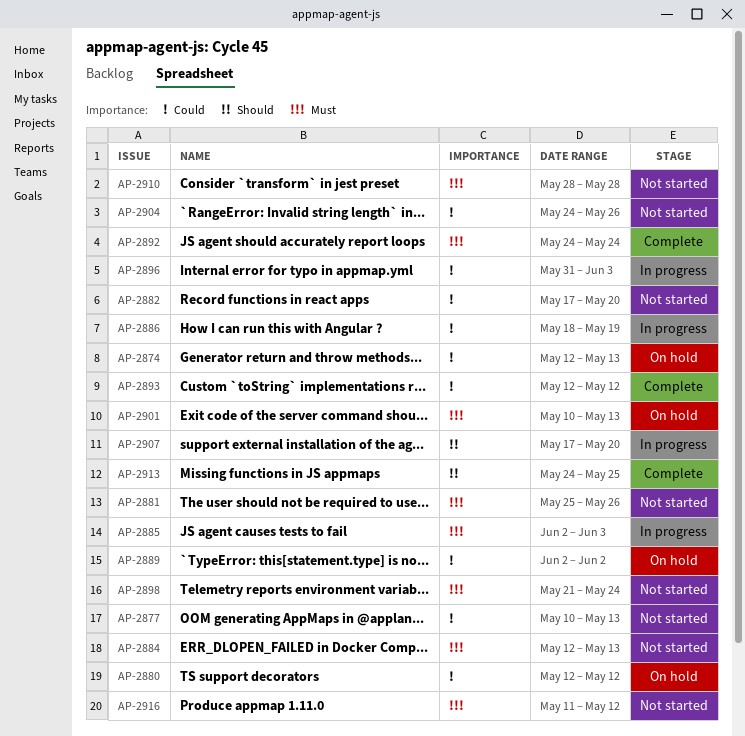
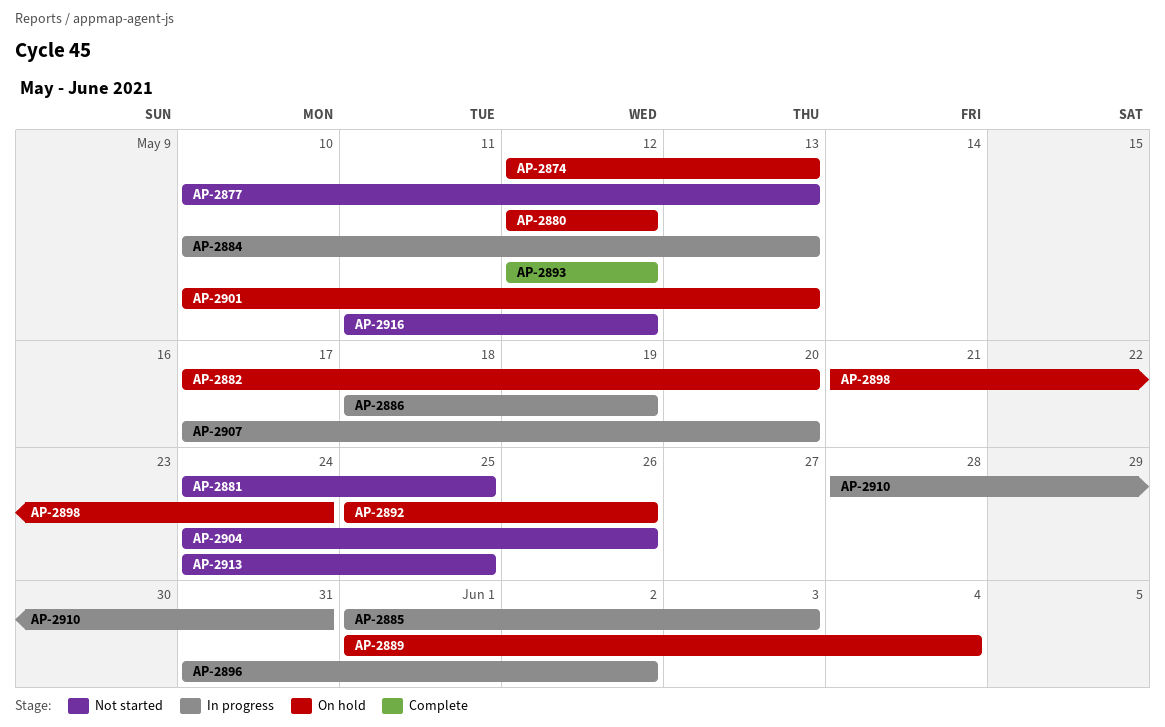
AP-2881, start: May 25 -> May 24
AP-2881, due: May 26 -> May 25
AP-2882, status: Not started -> On hold
AP-2884, status: Not started -> In progress
AP-2884, start: May 12 -> May 10
AP-2885, start: Jun 2 -> Jun 1
AP-2889, start: Jun 2 -> Jun 1
AP-2889, due: Jun 2 -> Jun 4
AP-2892, status: Complete -> On hold
AP-2892, start: May 24 -> May 25
AP-2892, due: May 24 -> May 26
AP-2896, due: Jun 3 -> Jun 2
AP-2898, status: Not started -> On hold
AP-2910, status: Not started -> In progress
AP-2910, due: May 28 -> May 31
AP-2913, status: Complete -> Not started

